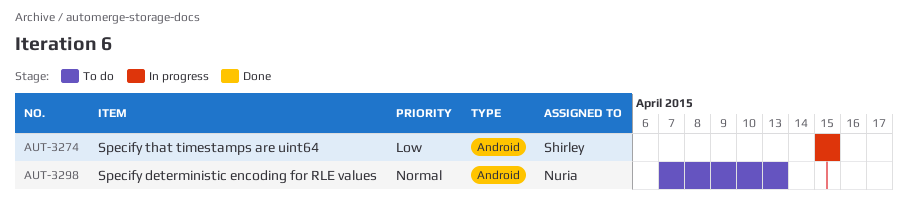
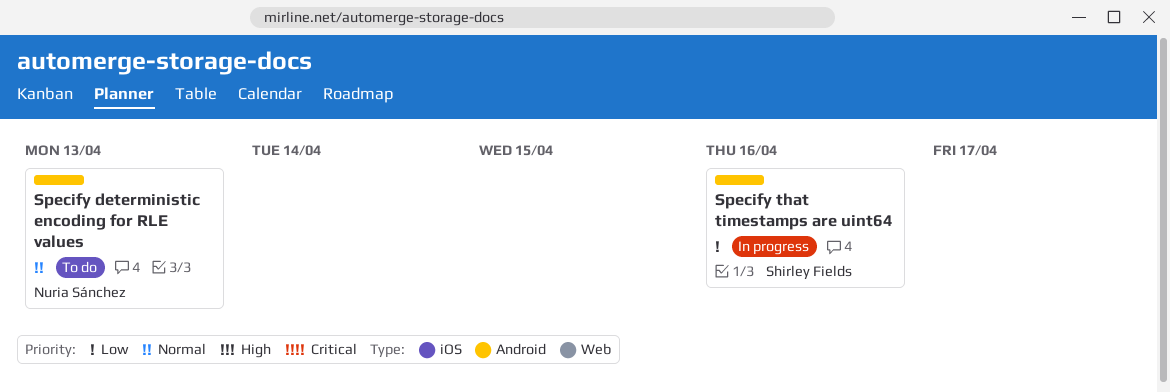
Specify that timestamps are uint64, due: Apr 15 -> Apr 16

